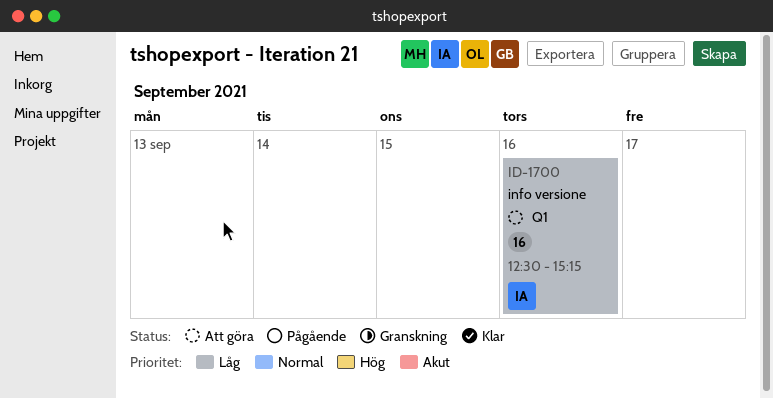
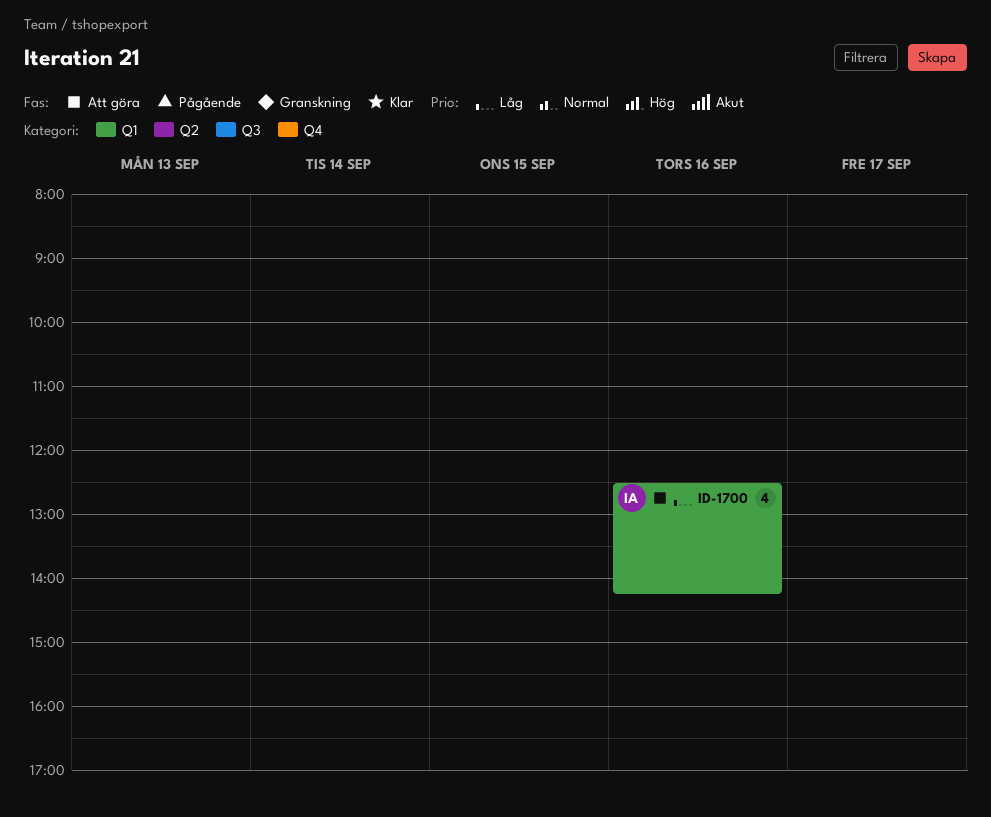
ID-1700, estimate: 16 -> 4
ID-1700, ends: 15:15 -> 14:15

